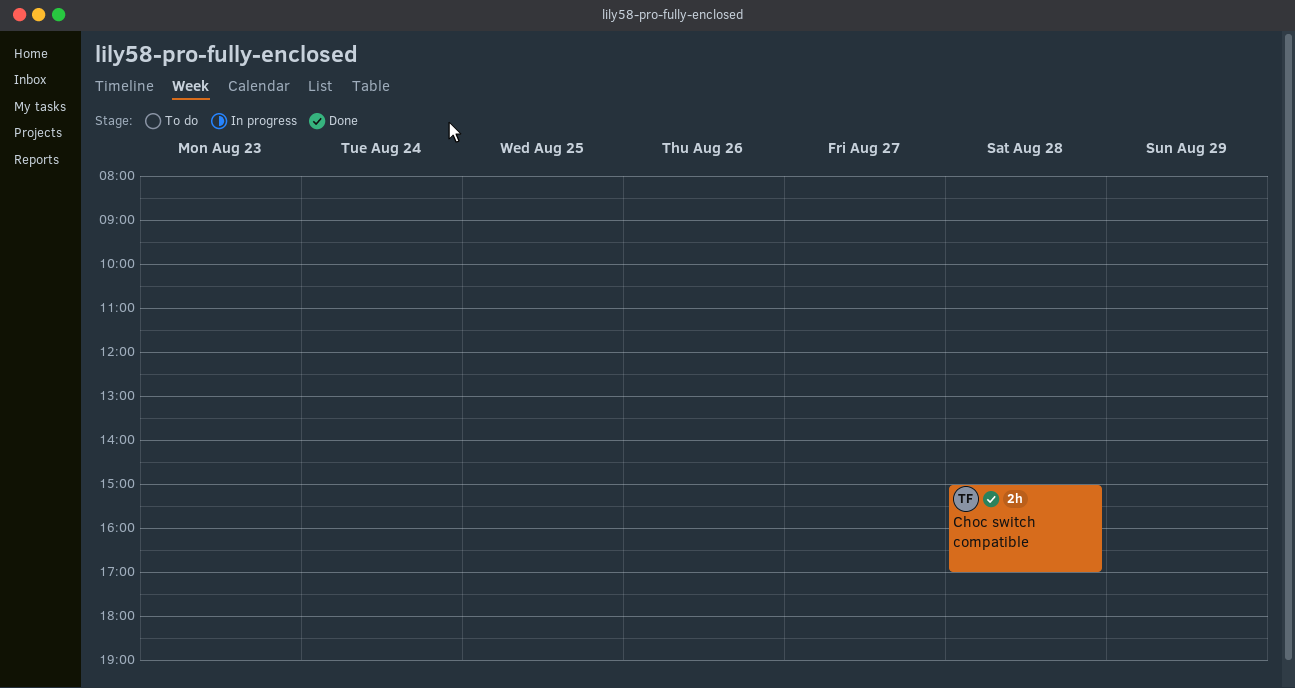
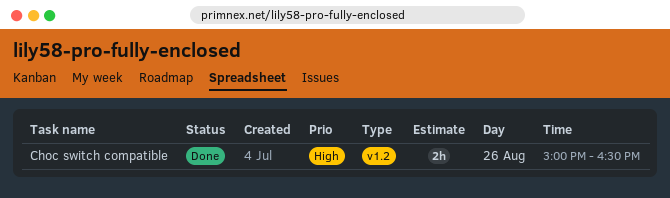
Choc switch compatible, day: Aug 28 -> Aug 26
Choc switch compatible, ends: 17:00 -> 16:30

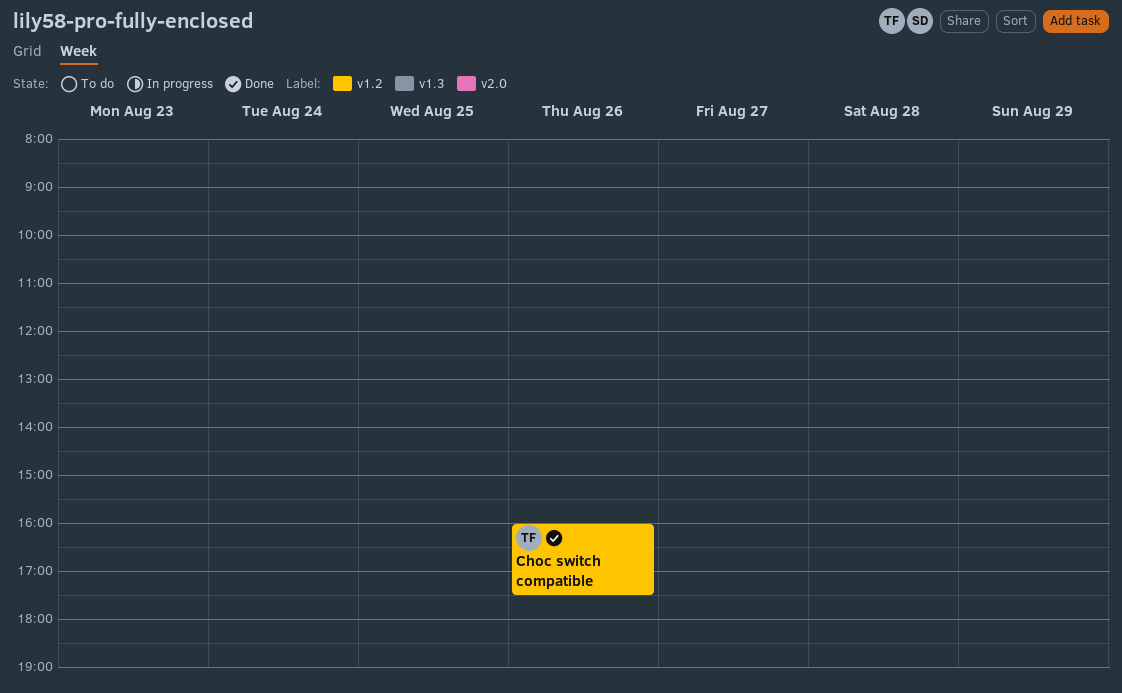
Choc switch compatible, begins: 15:00 -> 16:00
Choc switch compatible, ends: 16:30 -> 17:30

